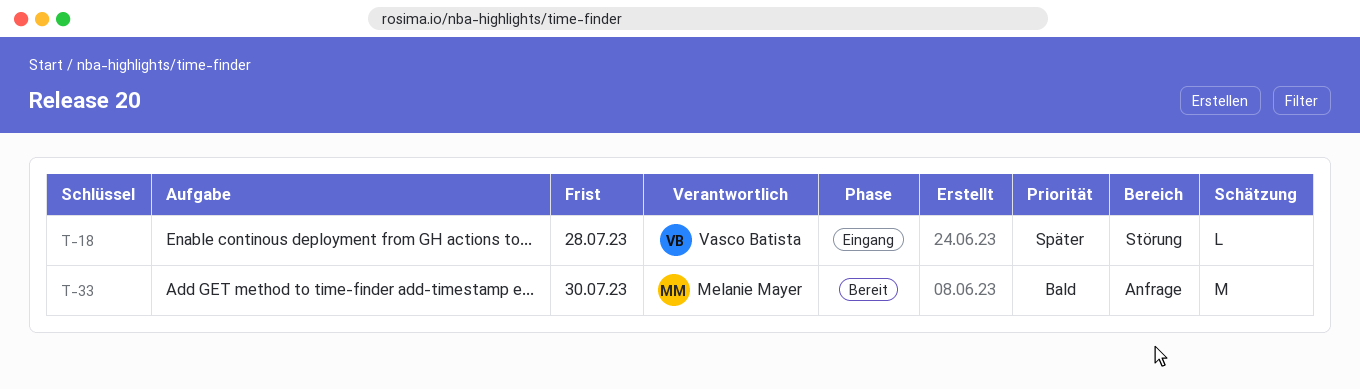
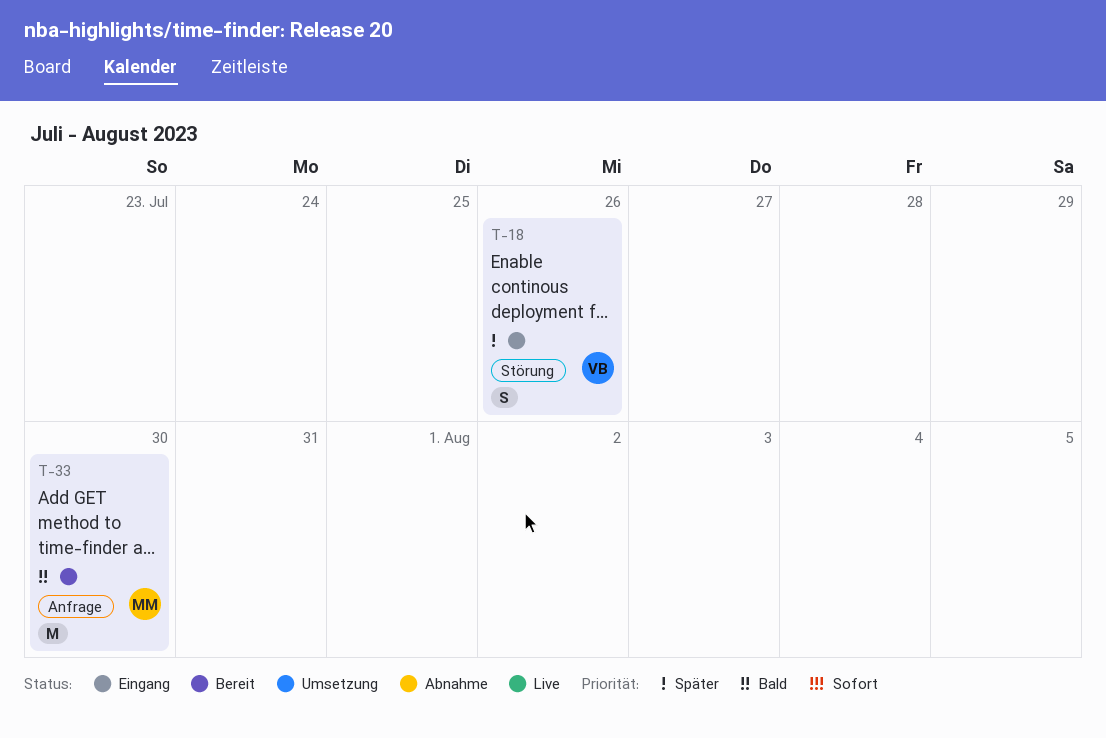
T-18, estimate: L -> S
T-18, due: Jul 28 -> Jul 26

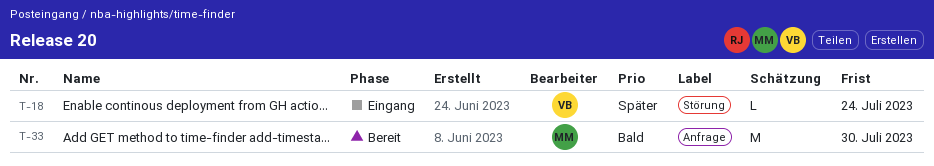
T-18, estimate: S -> L
T-18, due: Jul 26 -> Jul 24

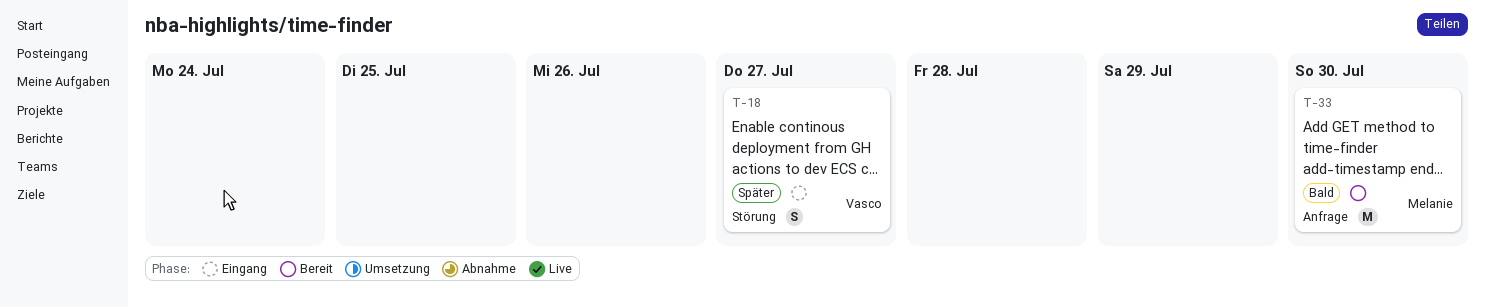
T-18, estimate: L -> S
T-18, due: Jul 24 -> Jul 27

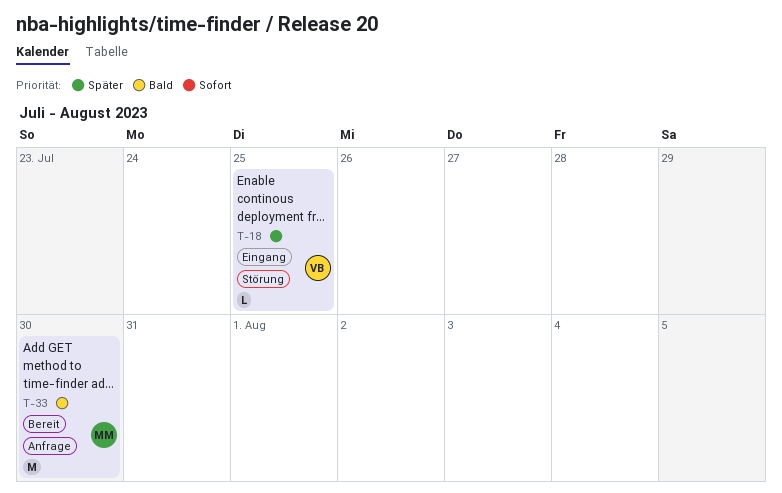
T-18, estimate: S -> L
T-18, due: Jul 27 -> Jul 25

